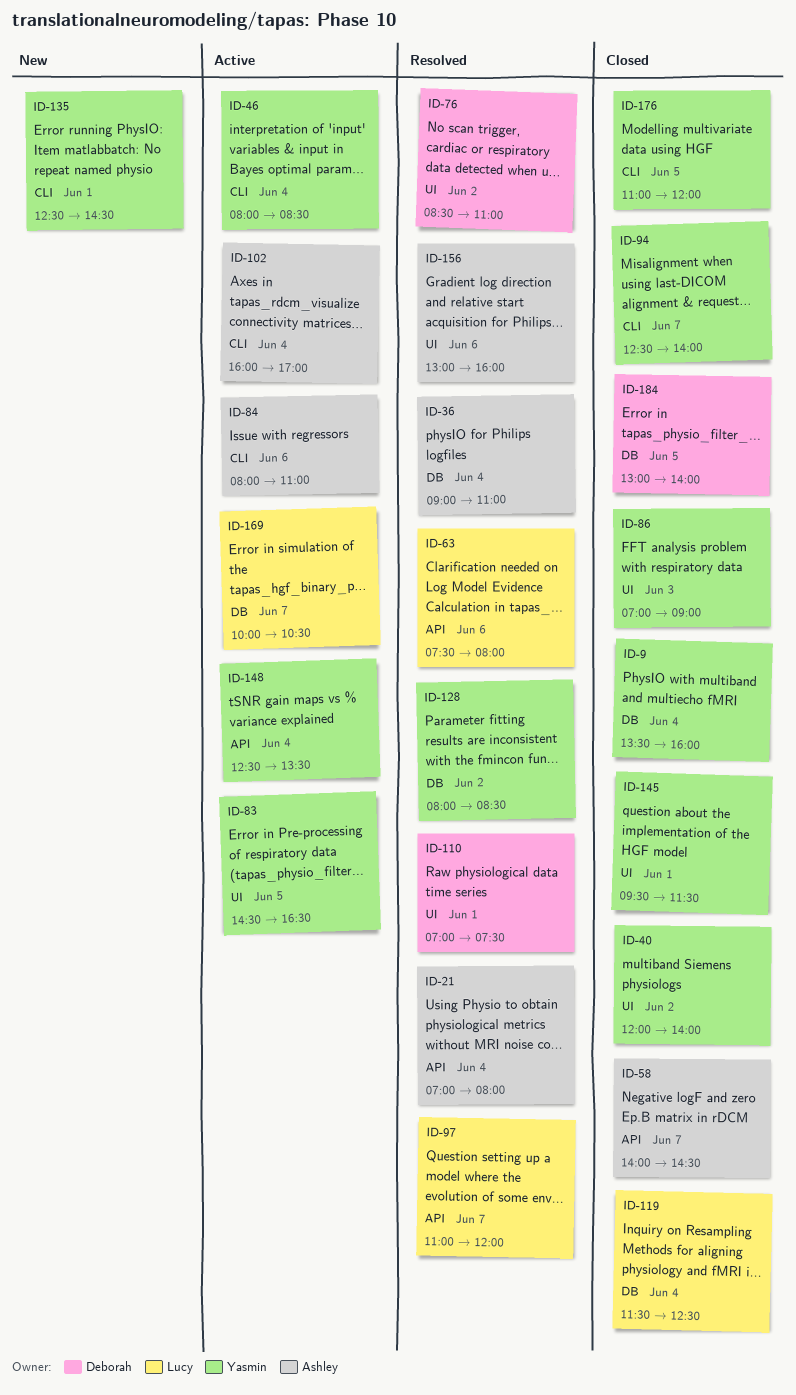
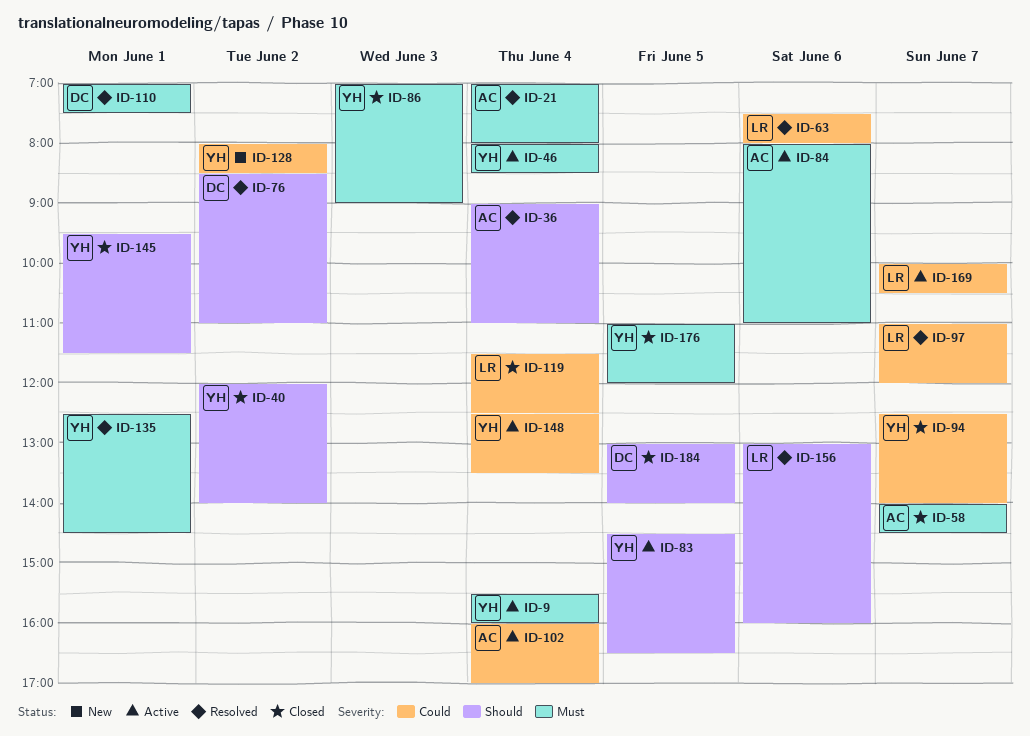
ID-9, status: Closed -> Active
ID-9, begins: 13:30 -> 15:30
ID-128, status: Resolved -> New
ID-135, status: New -> Resolved
ID-156, owner: Ashley -> Lucy

